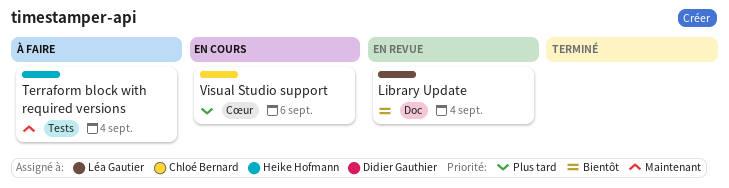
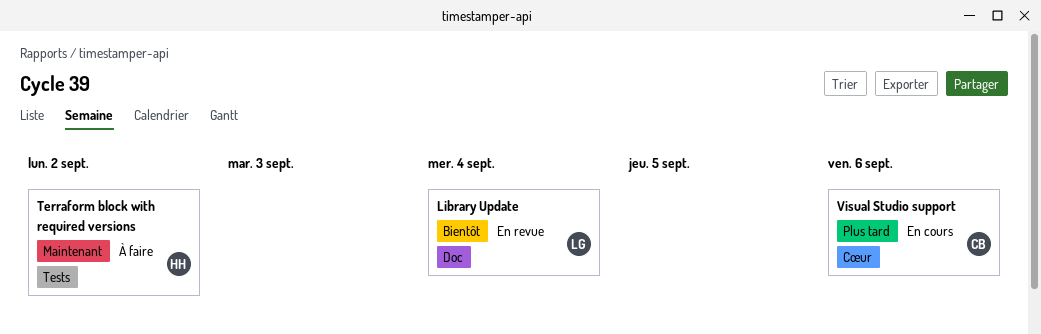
Terraform block with required versions, due: Sep 4 -> Sep 2

